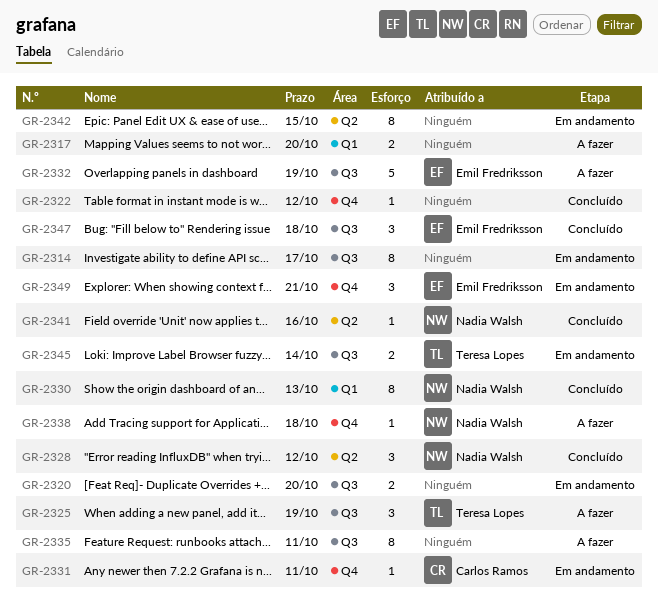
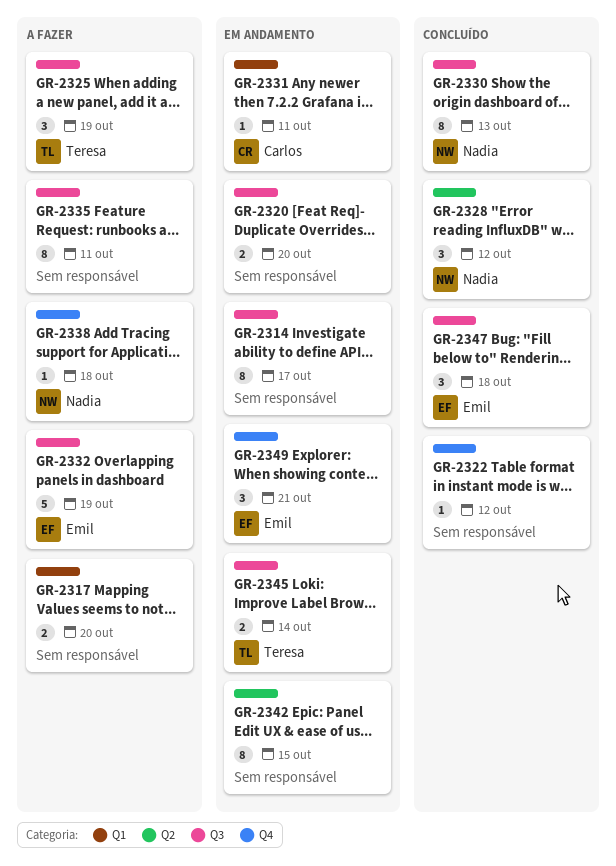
GR-2330, label: Q1 -> Q3
GR-2331, label: Q4 -> Q1
GR-2341: present -> none

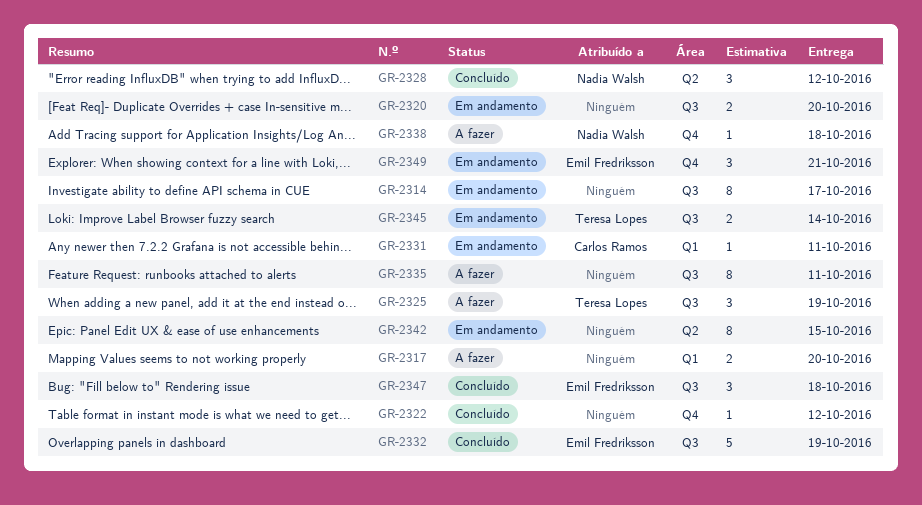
GR-2330: present -> none
GR-2332, status: A fazer -> Concluído

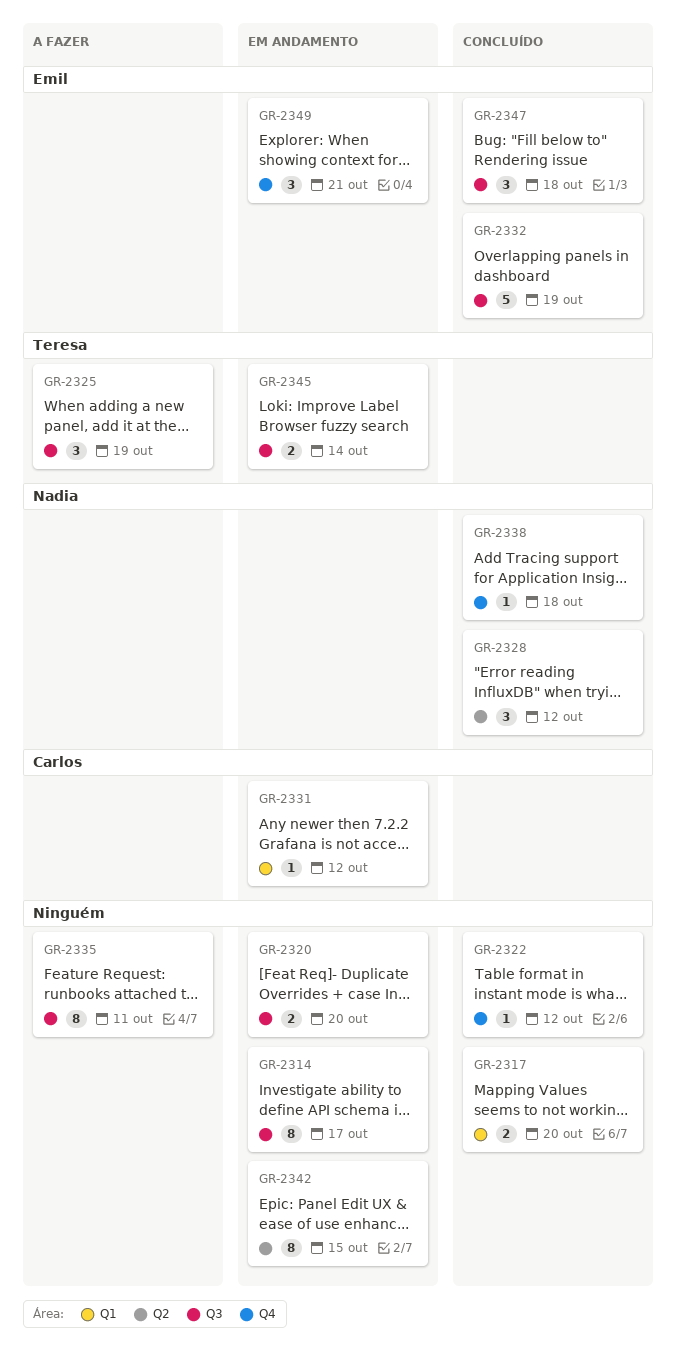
GR-2317, status: A fazer -> Concluído
GR-2331, due: Oct 11 -> Oct 12
GR-2338, status: A fazer -> Concluído

